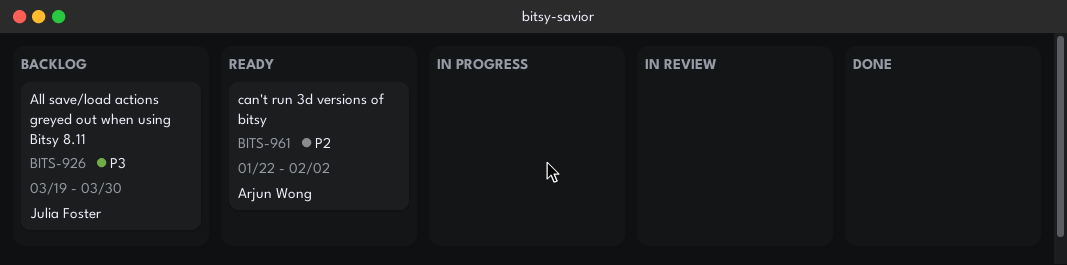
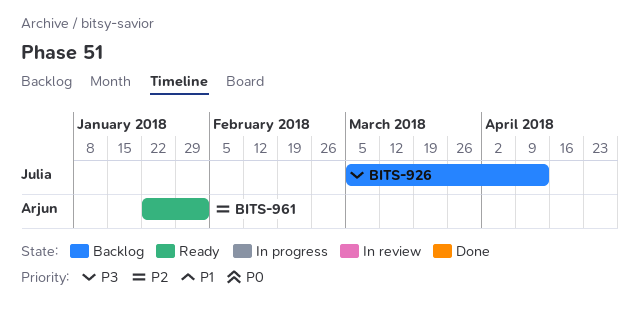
BITS-926, start: Mar 19 -> Mar 5
BITS-926, due: Mar 30 -> Apr 13

